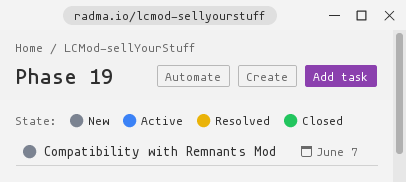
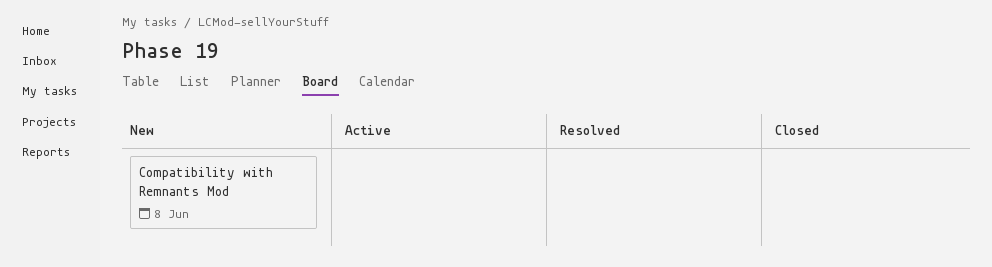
Compatibility with Remnants Mod, due: Jun 7 -> Jun 8

